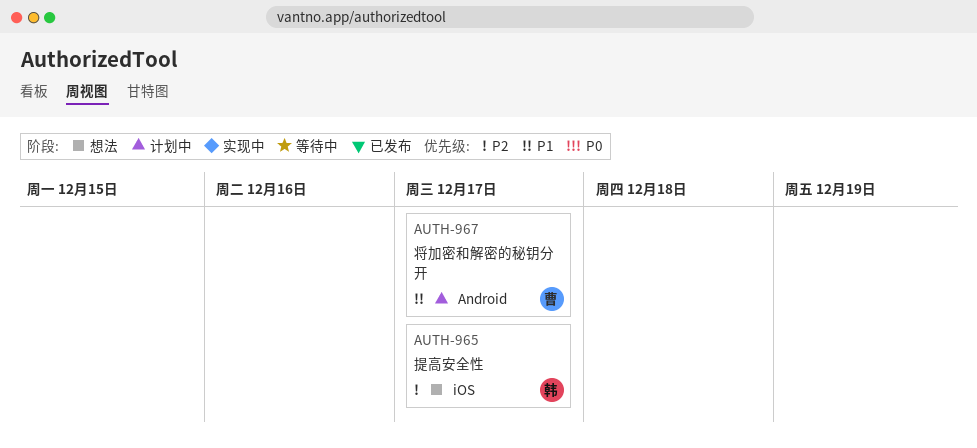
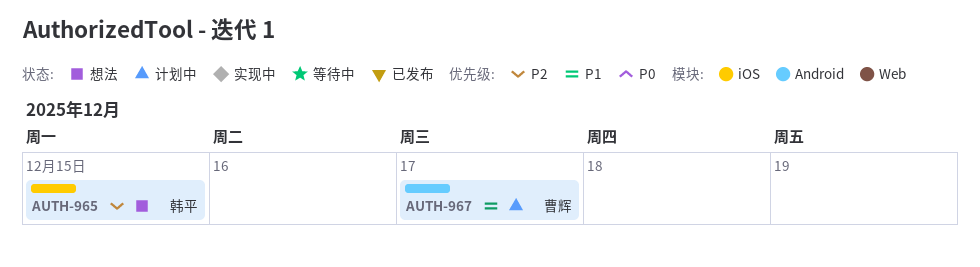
AUTH-965, due: Dec 17 -> Dec 15

